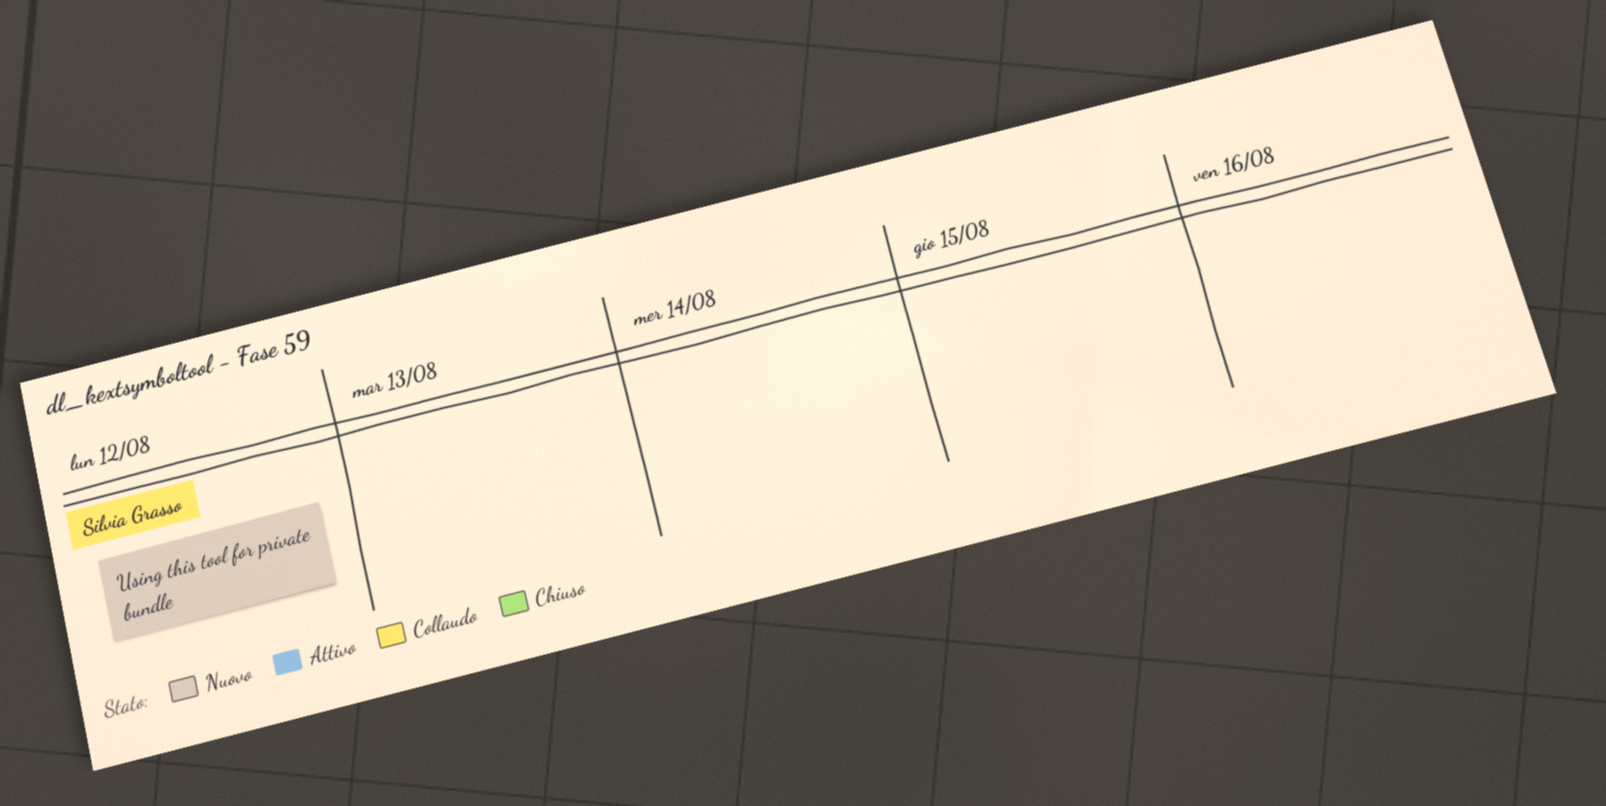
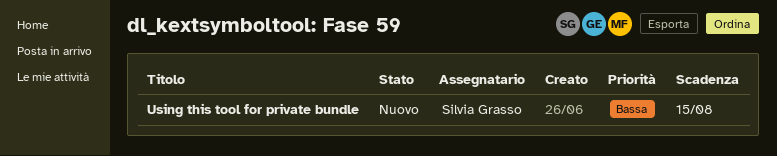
Using this tool for private bundle, due: Aug 12 -> Aug 15

